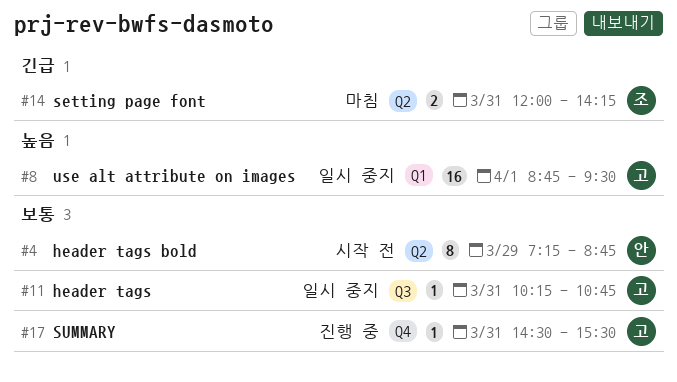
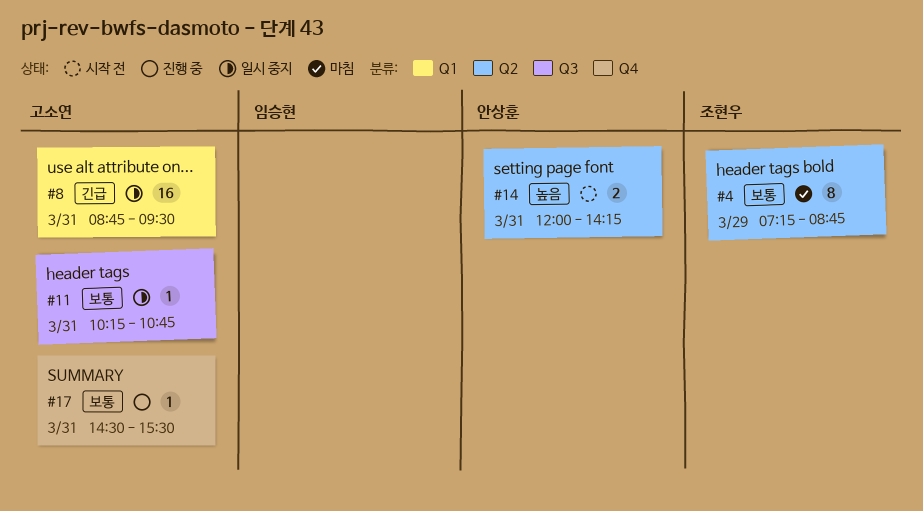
#4, status: 시작 전 -> 마침
#4, owner: 안상훈 -> 조현우
#8, priority: 높음 -> 긴급
#8, day: Apr 1 -> Mar 31
#14, status: 마침 -> 시작 전
#14, owner: 조현우 -> 안상훈
#14, priority: 긴급 -> 높음

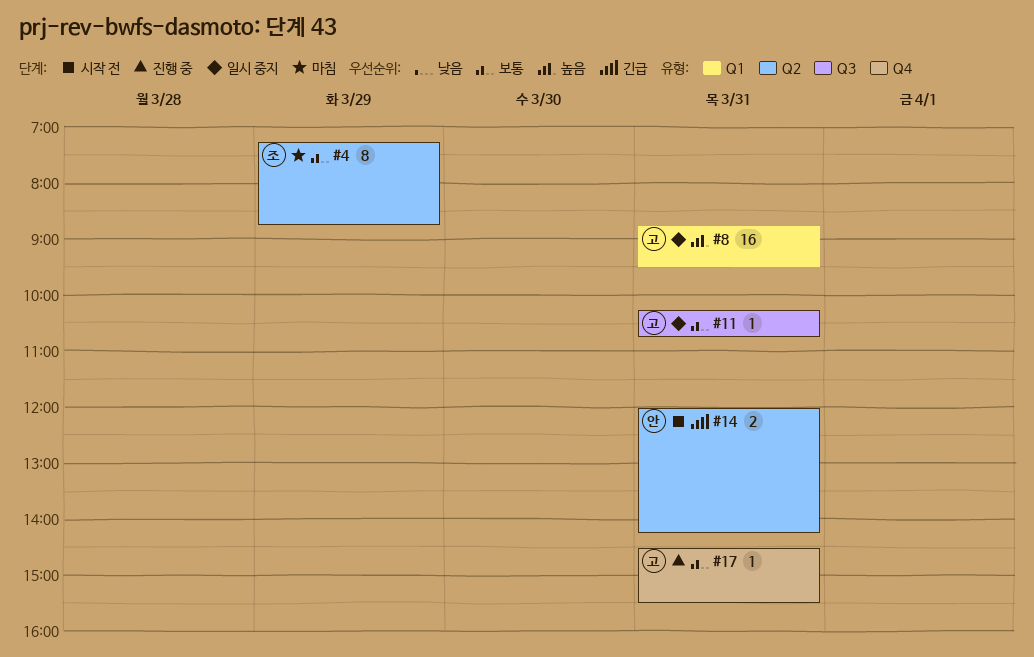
#8, priority: 긴급 -> 높음
#14, priority: 높음 -> 긴급

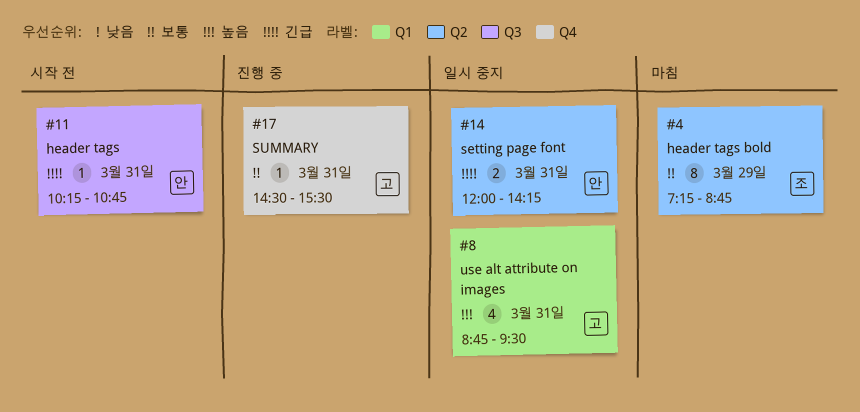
#8, estimate: 16 -> 4
#11, status: 일시 중지 -> 시작 전
#11, owner: 고 -> 안
#11, priority: 보통 -> 긴급
#14, status: 시작 전 -> 일시 중지

